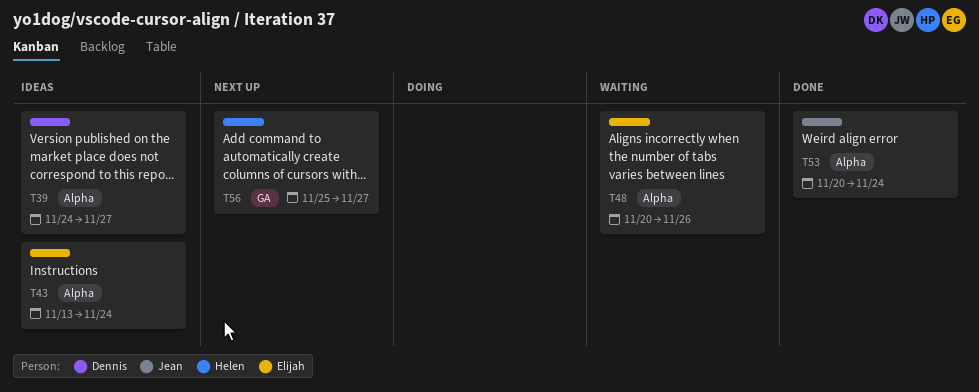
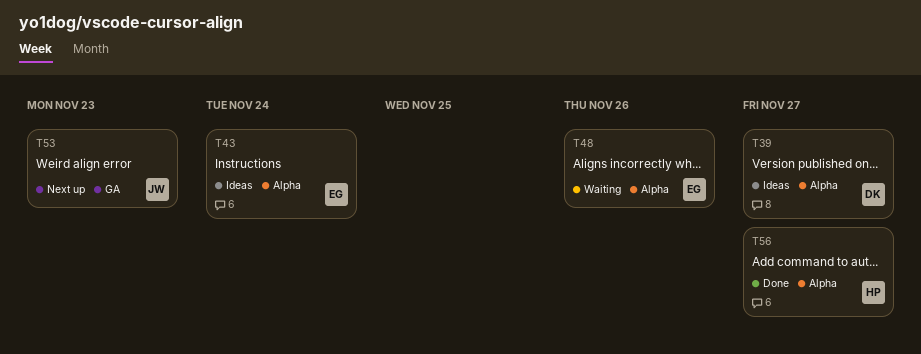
T53, status: Done -> Next up
T53, label: Alpha -> GA
T53, due: Nov 24 -> Nov 23
T56, status: Next up -> Done
T56, label: GA -> Alpha

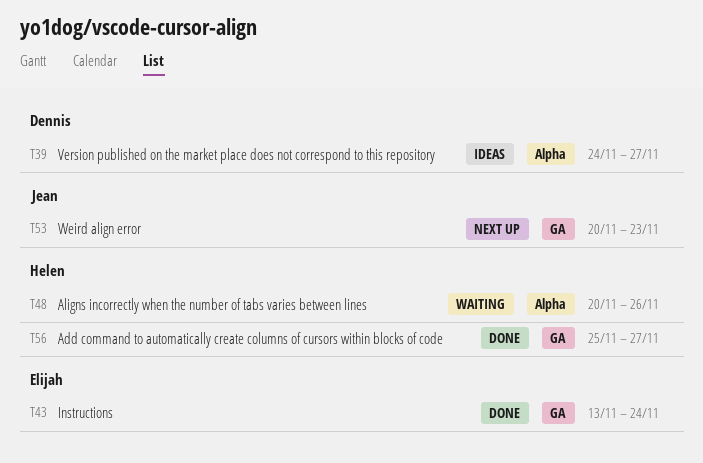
T43, status: Ideas -> Done
T43, label: Alpha -> GA
T48, owner: Elijah -> Helen
T56, label: Alpha -> GA

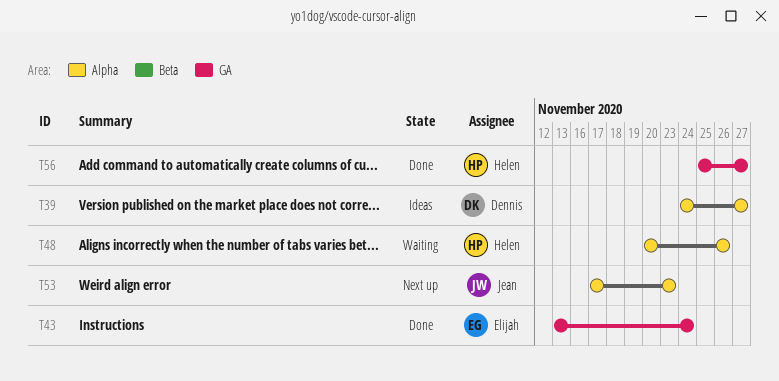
T53, label: GA -> Alpha
T53, start: Nov 20 -> Nov 17

